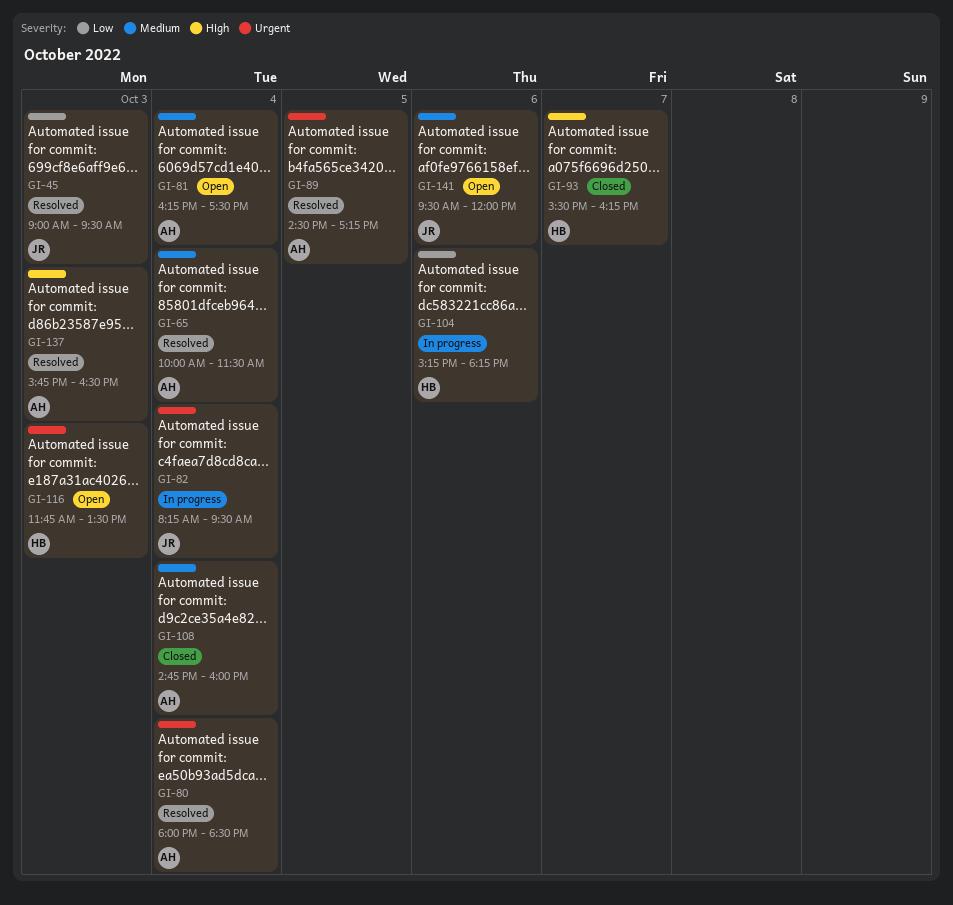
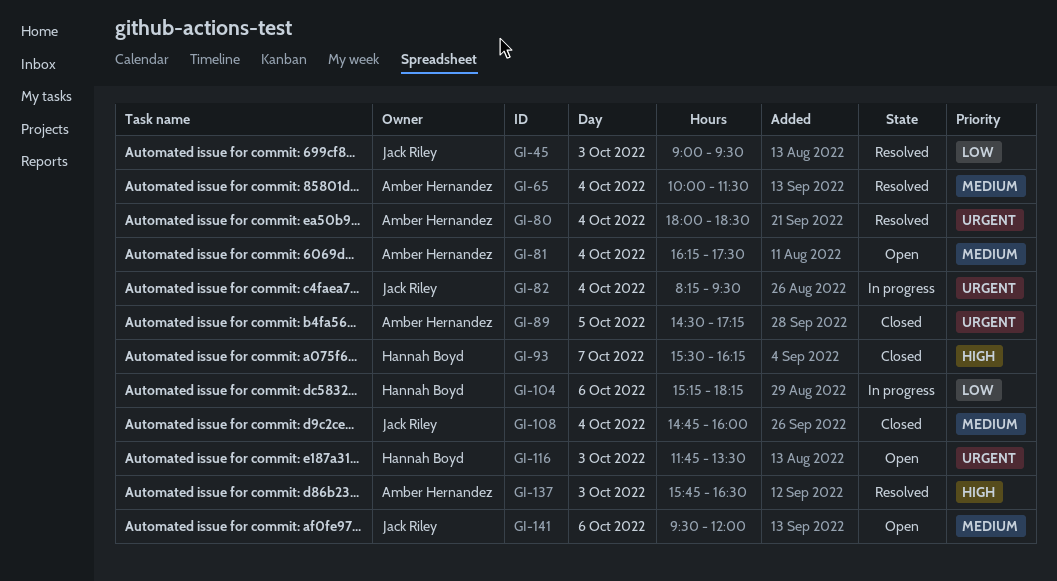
GI-89, status: Resolved -> Closed
GI-108, owner: Amber Hernandez -> Jack Riley

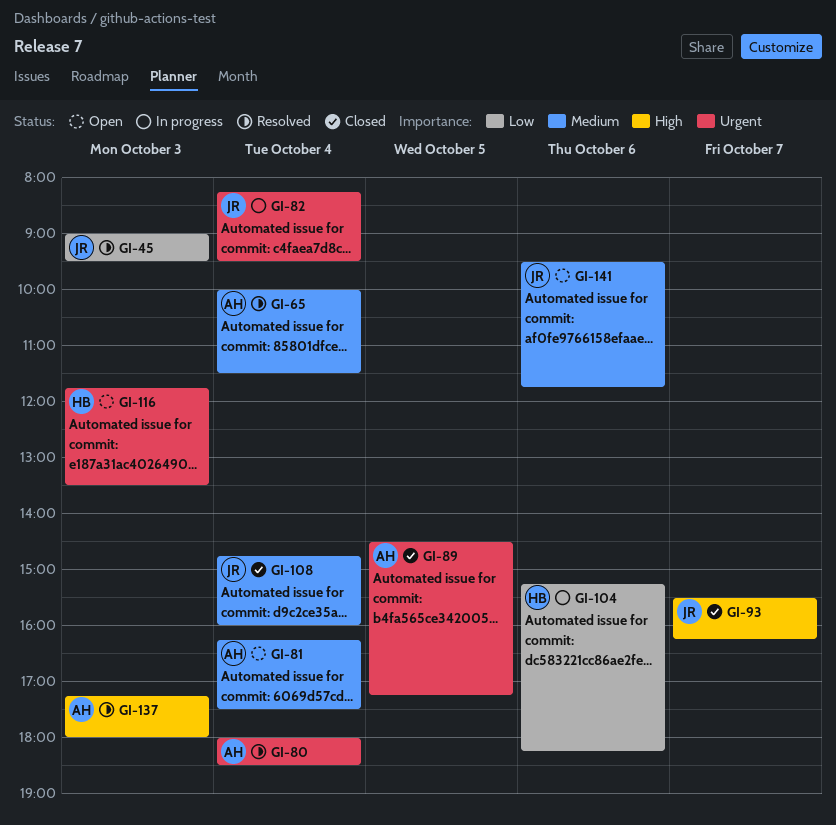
GI-93, owner: Hannah Boyd -> Jack Riley
GI-137, begins: 15:45 -> 17:15
GI-137, ends: 16:30 -> 18:00
GI-141, ends: 12:00 -> 11:45

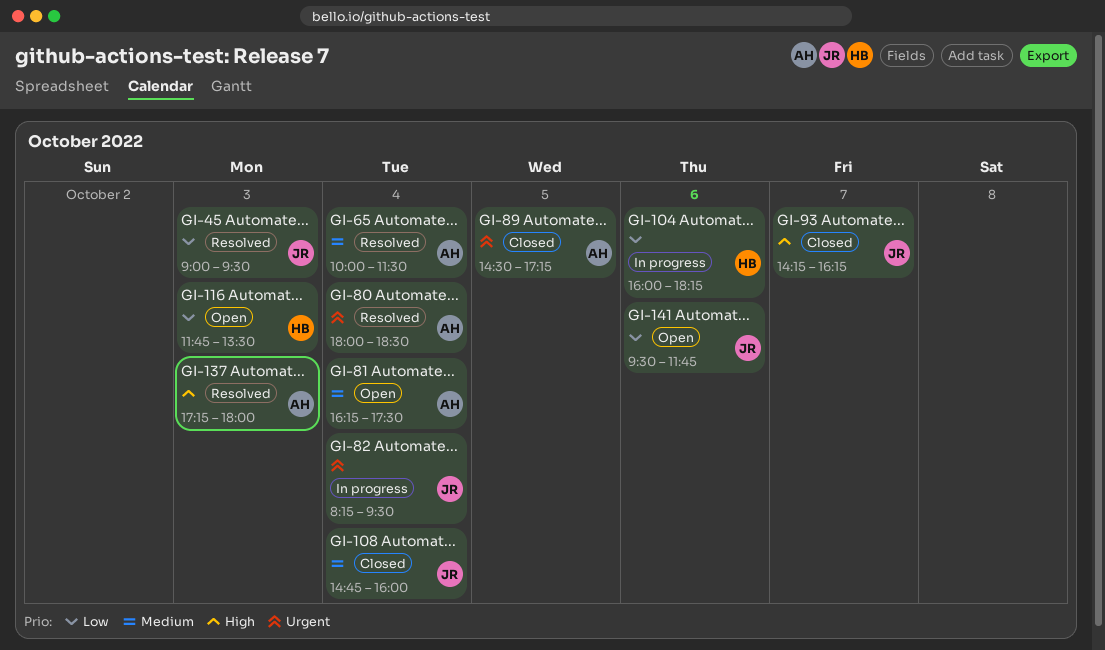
GI-93, begins: 15:30 -> 14:15
GI-104, begins: 15:15 -> 16:00
GI-116, priority: Urgent -> Low
GI-141, priority: Medium -> Low

